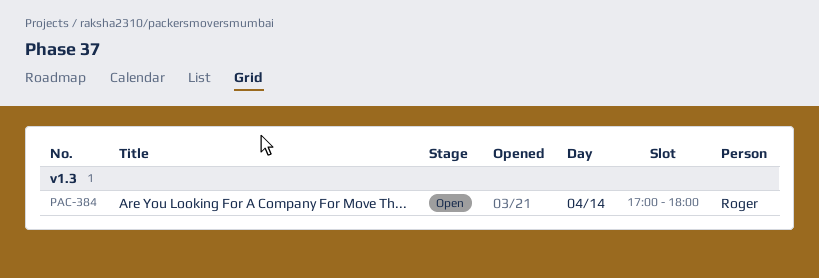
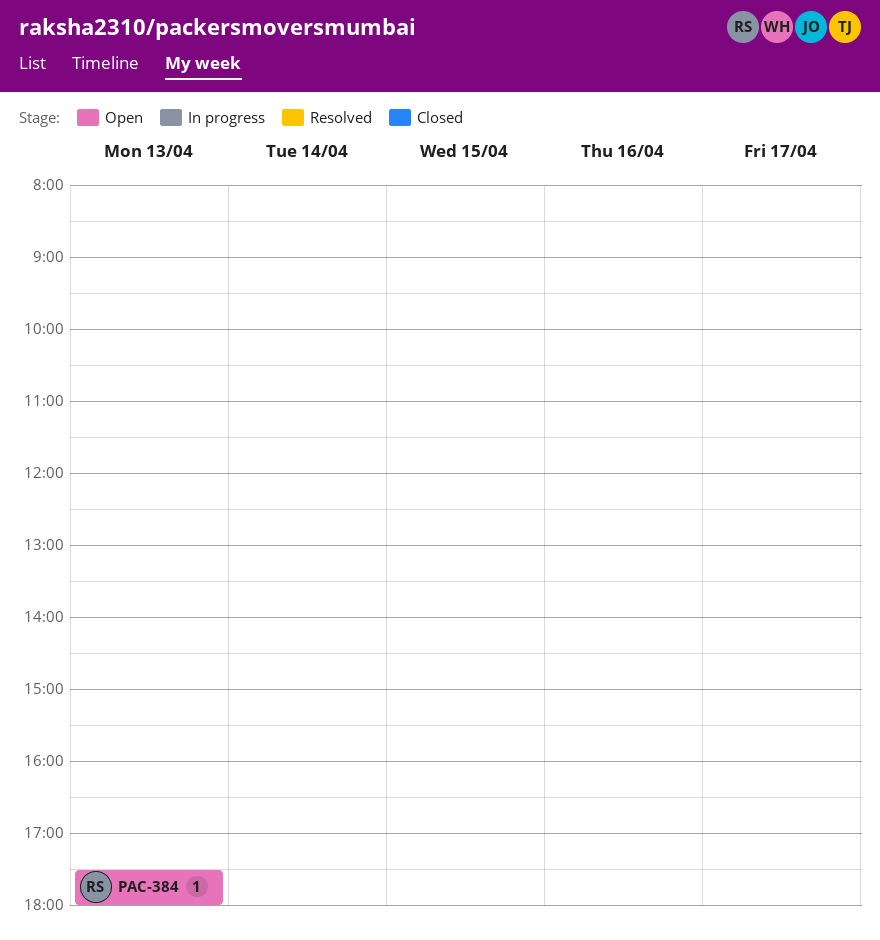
PAC-384, day: Apr 14 -> Apr 13
PAC-384, begins: 17:00 -> 17:30

